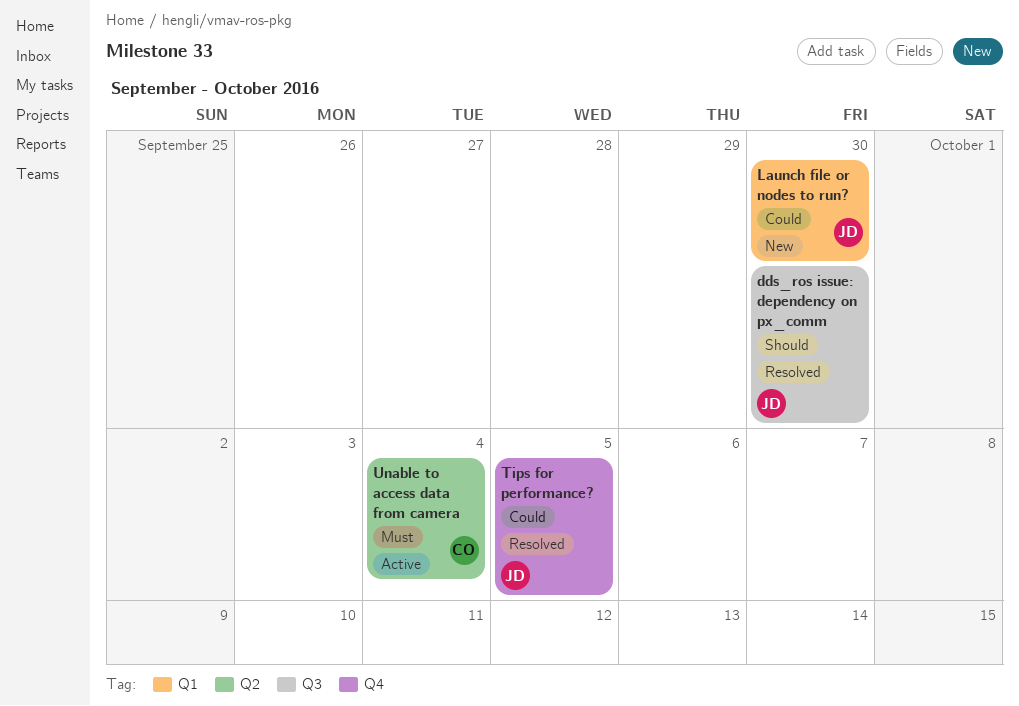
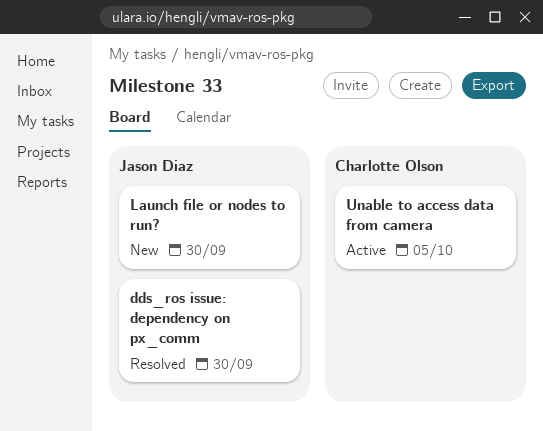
Tips for performance?: present -> none
Unable to access data from camera, due: Oct 4 -> Oct 5

